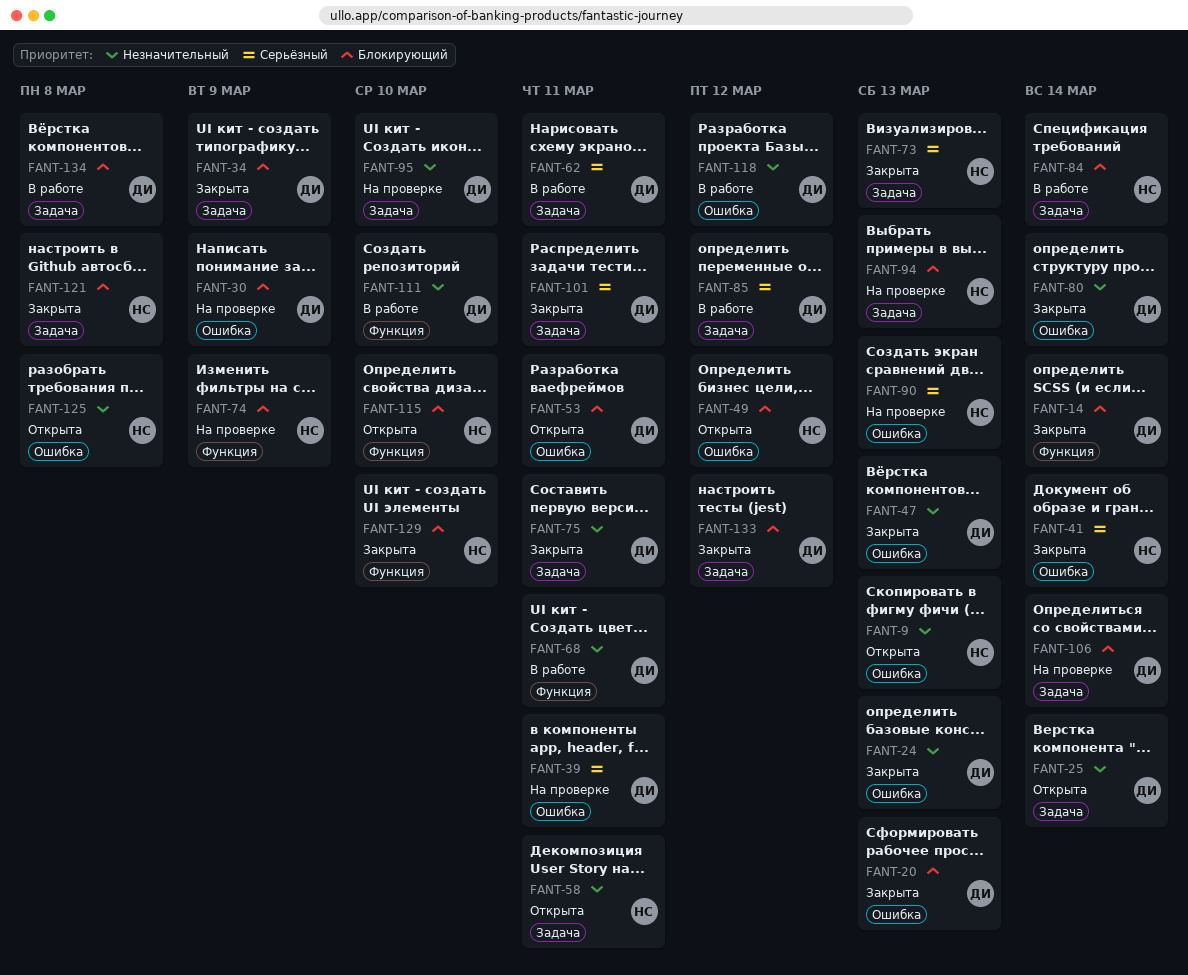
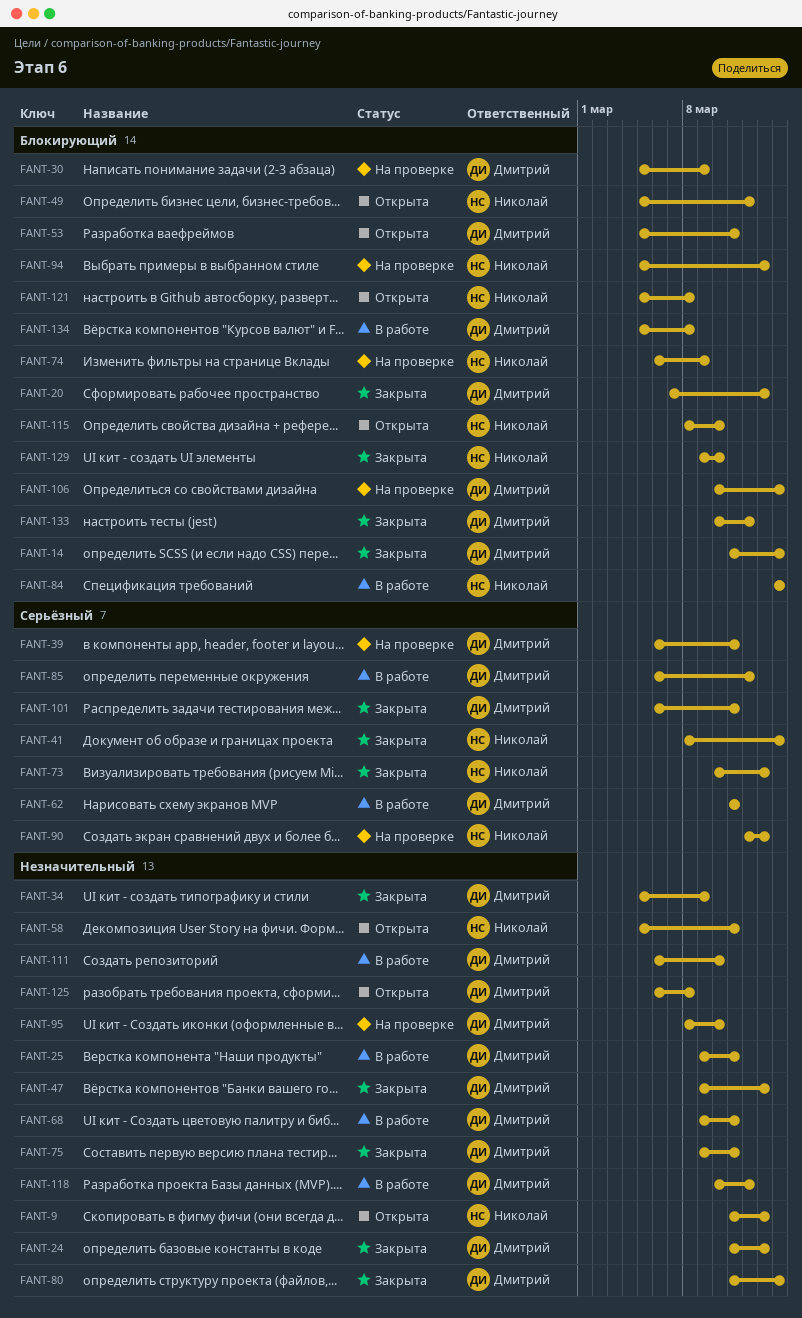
FANT-25, status: Открыта -> В работе
FANT-25, due: Mar 14 -> Mar 11
FANT-34, priority: Блокирующий -> Незначительный
FANT-121, status: Закрыта -> Открыта
FANT-125, owner: Николай -> Дмитрий

